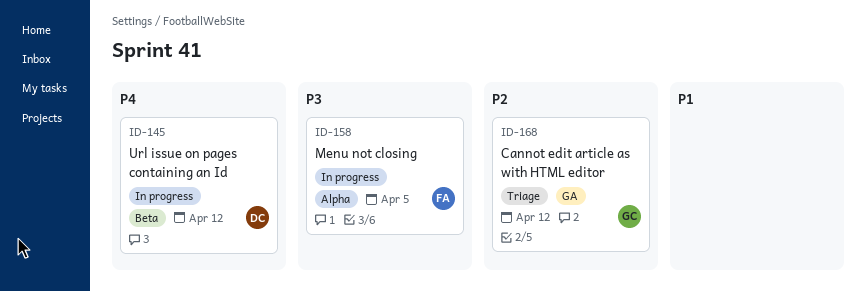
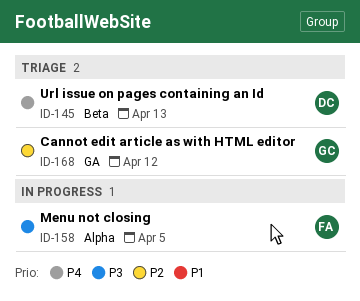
ID-145, status: In progress -> Triage
ID-145, due: Apr 12 -> Apr 13

